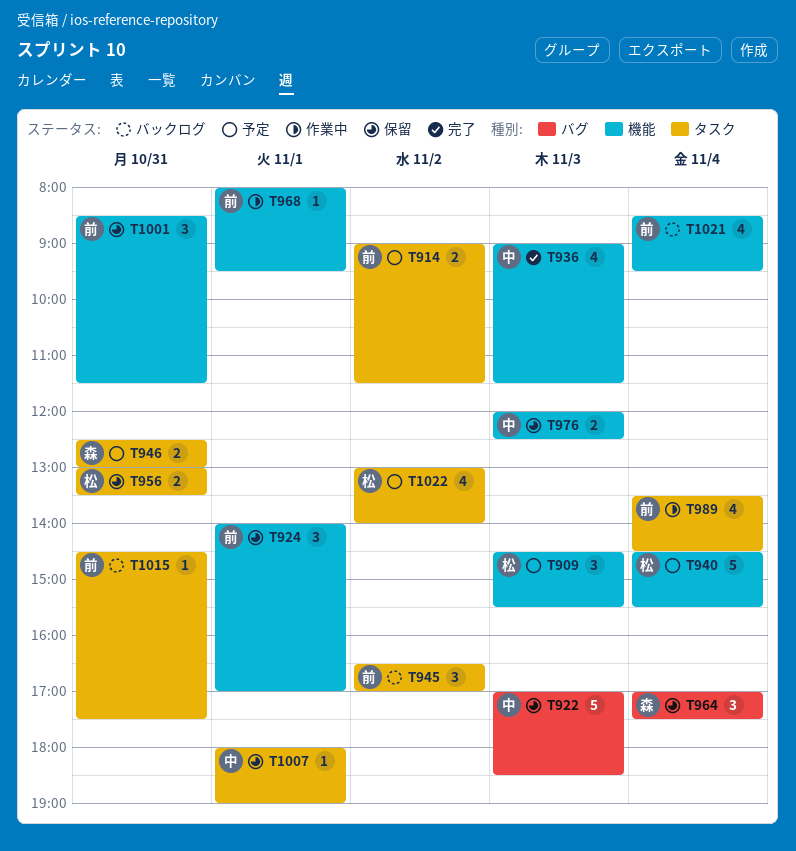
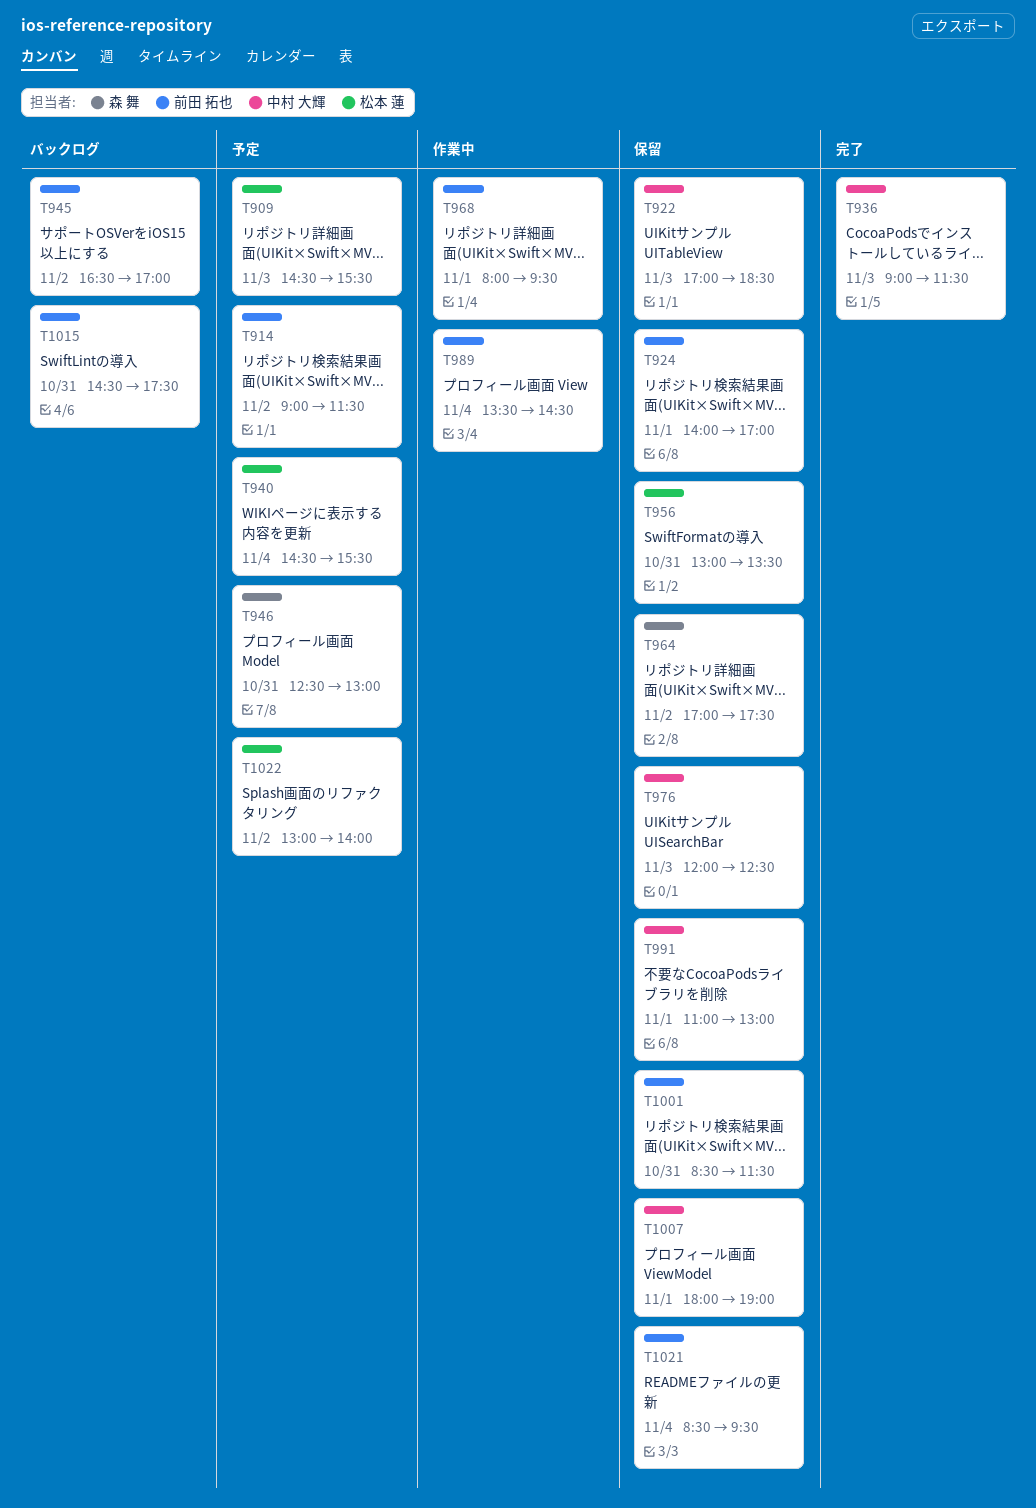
T964, day: Nov 4 -> Nov 2
T991: none -> present
T1021, status: バックログ -> 保留

